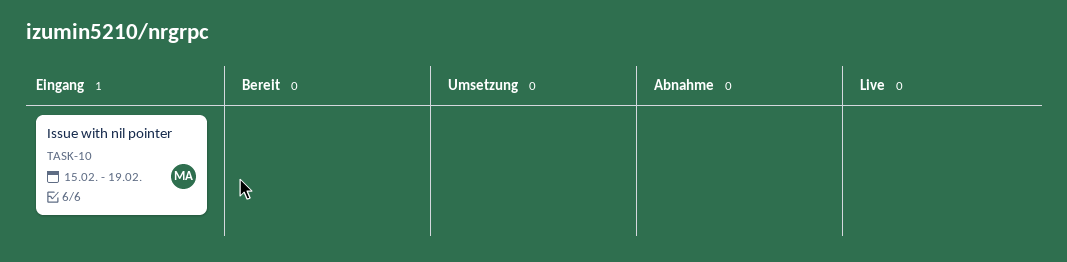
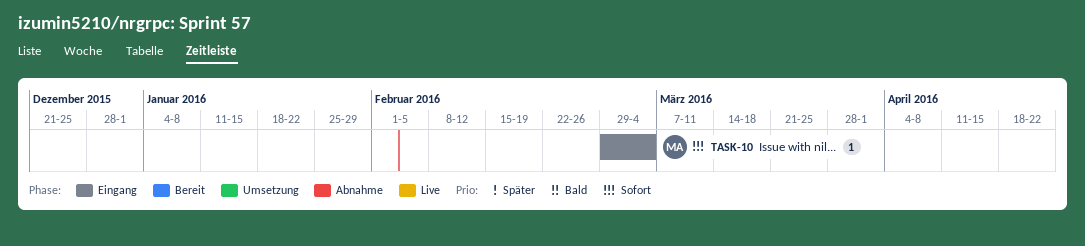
TASK-10, start: Feb 15 -> Feb 29
TASK-10, due: Feb 19 -> Mar 4

